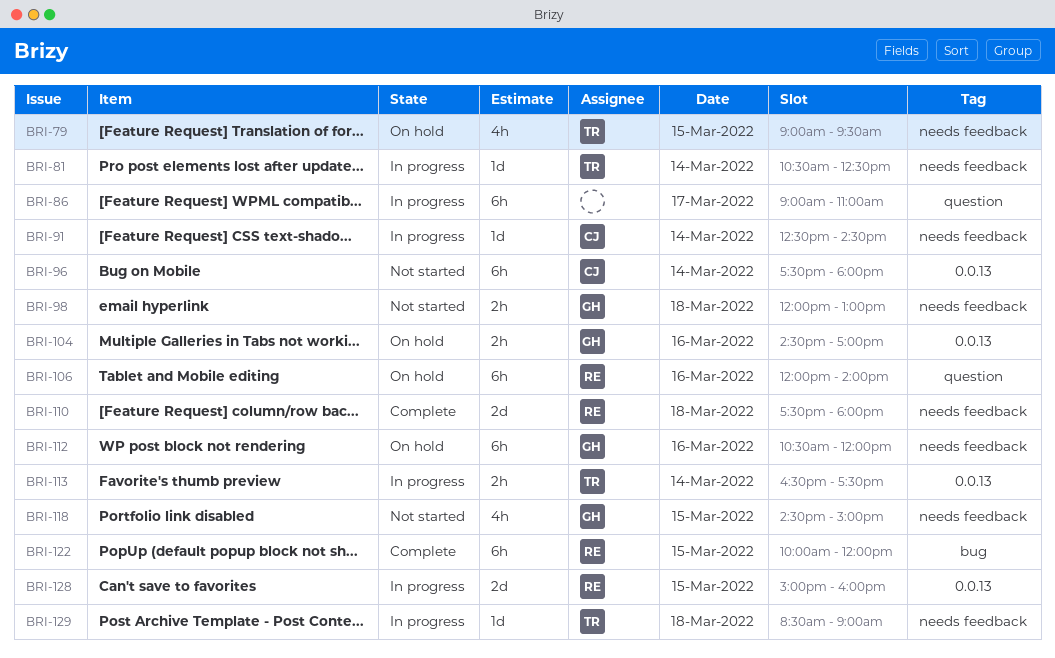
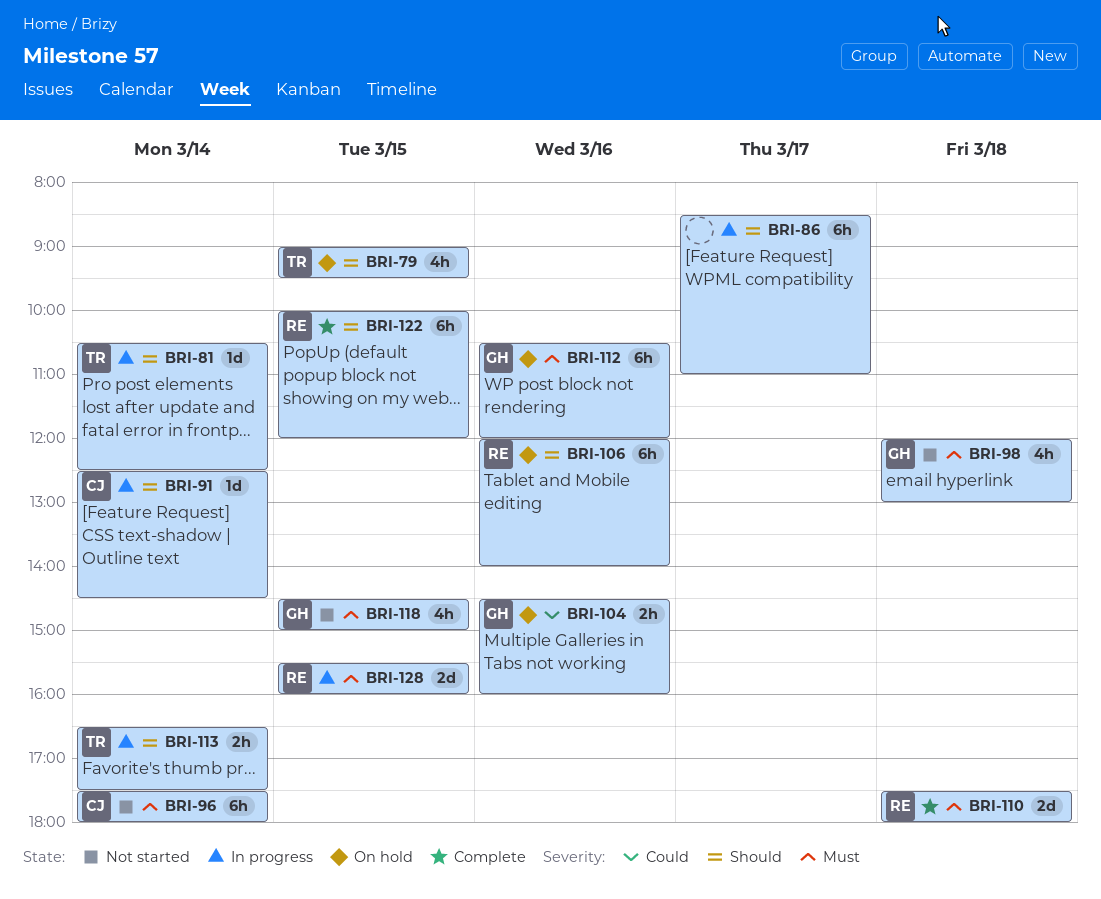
BRI-86, begins: 09:00 -> 08:30
BRI-98, estimate: 2h -> 4h
BRI-104, ends: 17:00 -> 16:00
BRI-128, begins: 15:00 -> 15:30
BRI-129: present -> none

